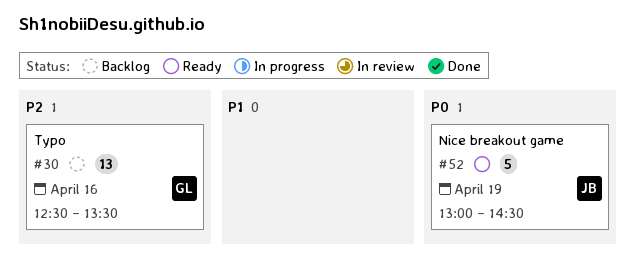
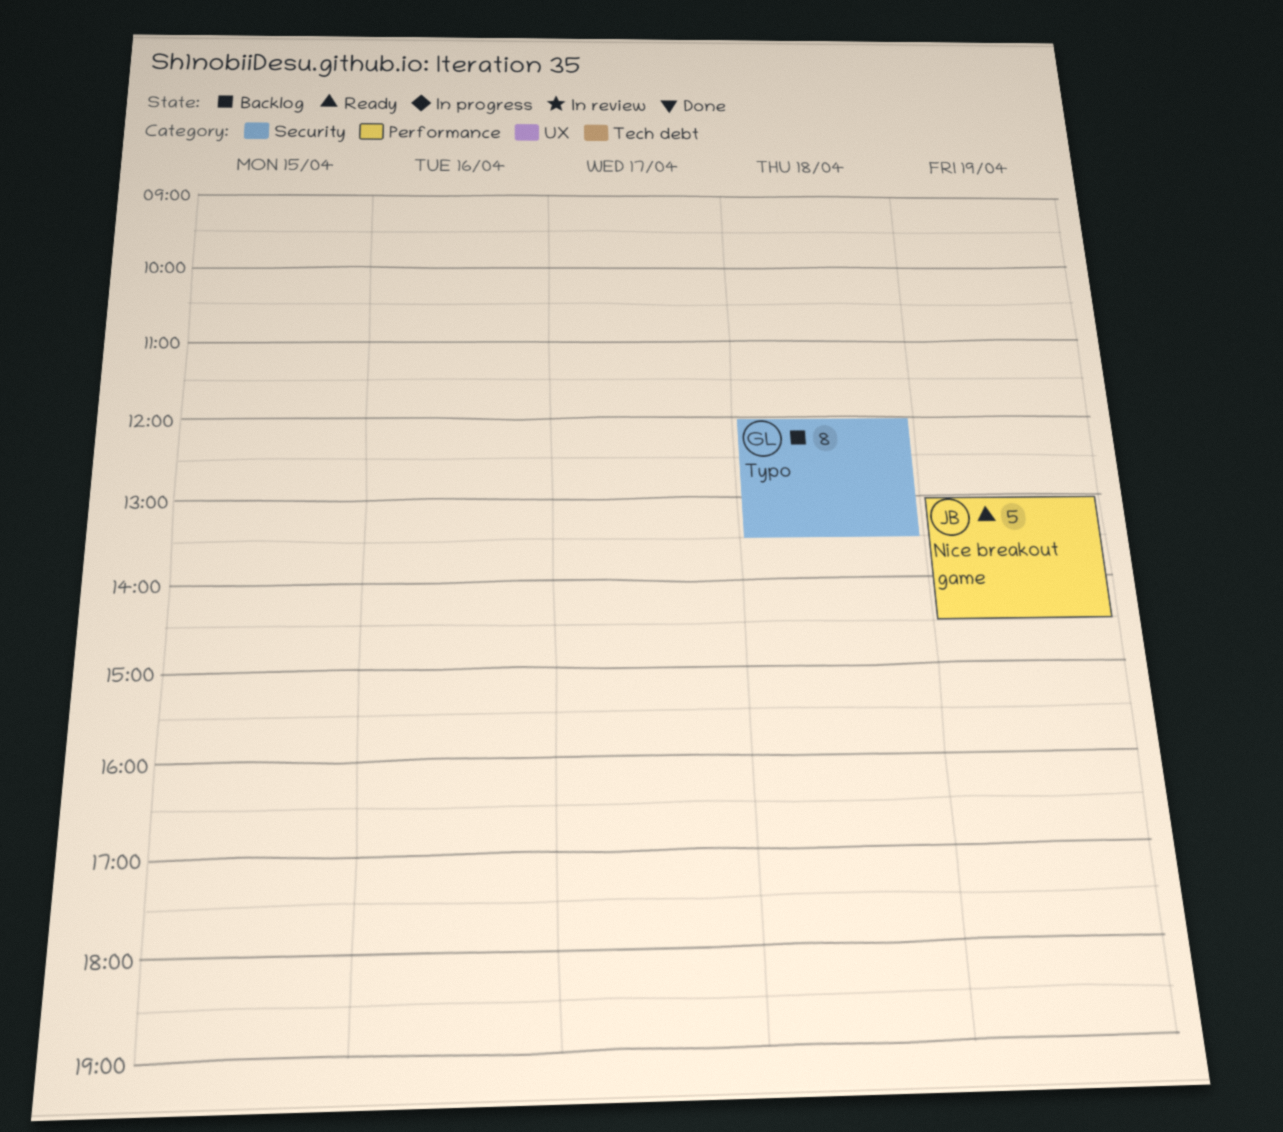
Typo, estimate: 13 -> 8
Typo, day: Apr 16 -> Apr 18
Typo, begins: 12:30 -> 12:00

